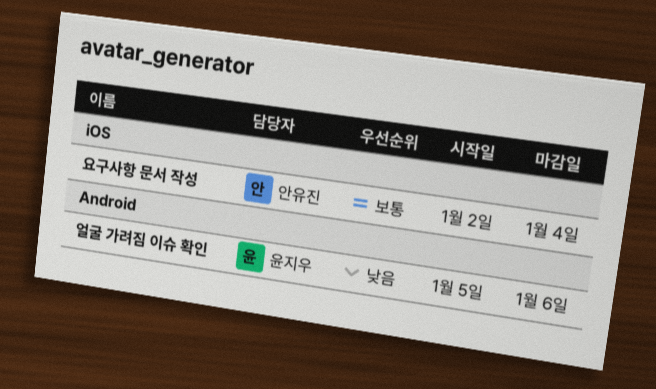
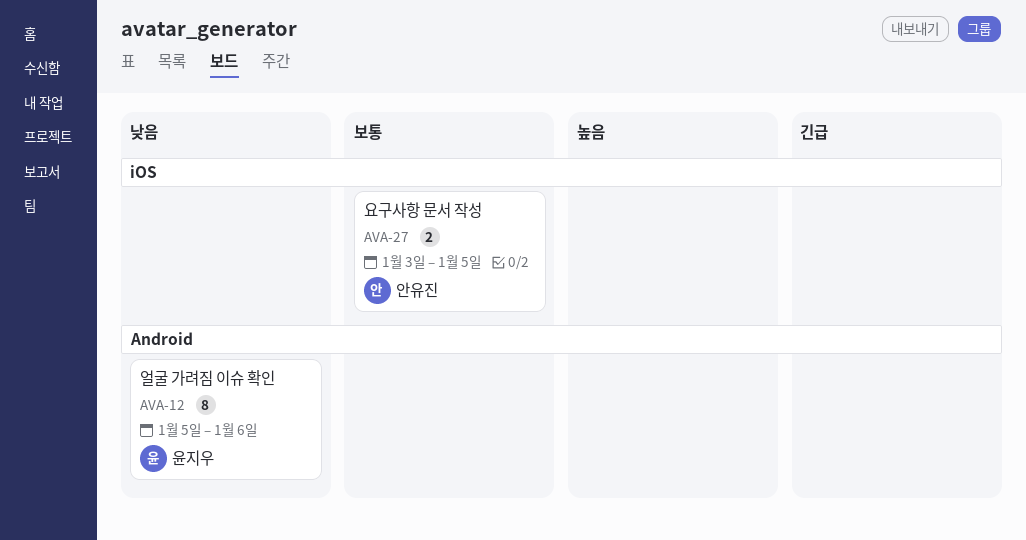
요구사항 문서 작성, start: Jan 2 -> Jan 3
요구사항 문서 작성, due: Jan 4 -> Jan 5

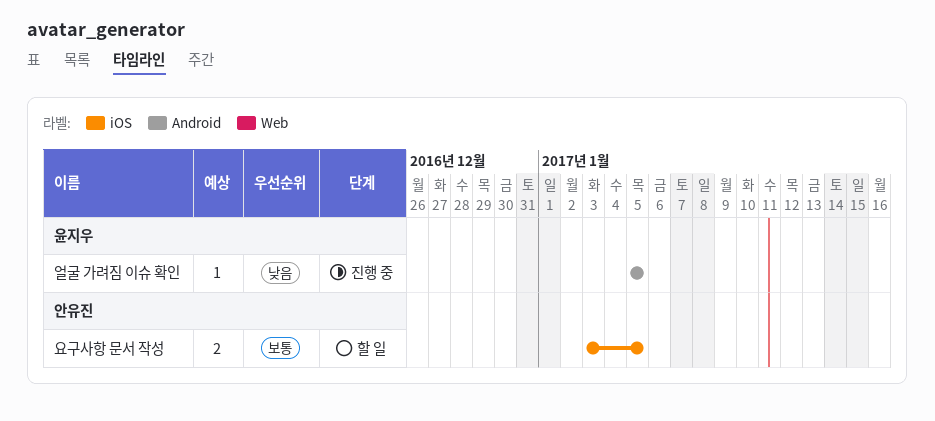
얼굴 가려짐 이슈 확인, estimate: 8 -> 1
얼굴 가려짐 이슈 확인, due: Jan 6 -> Jan 5

